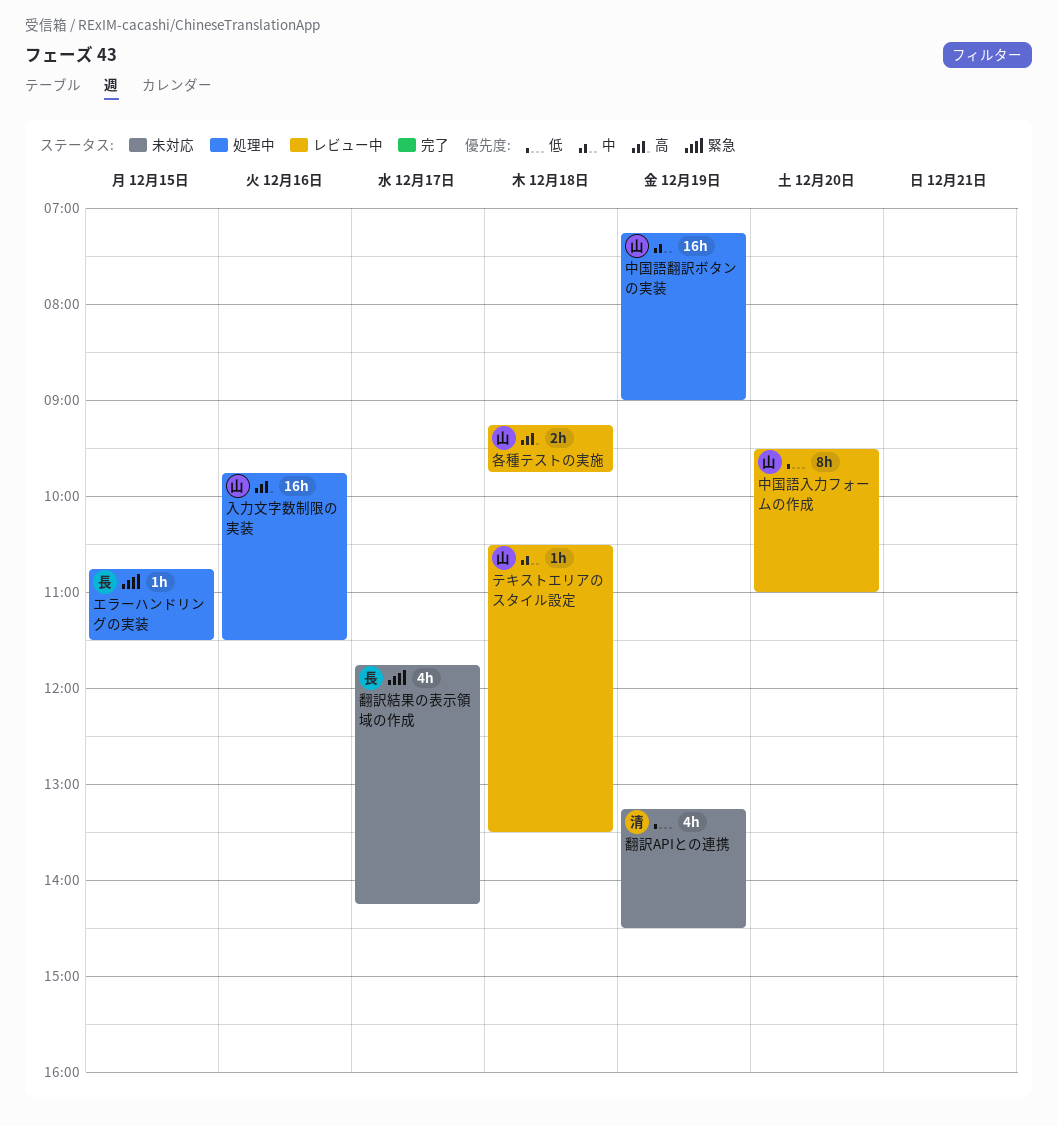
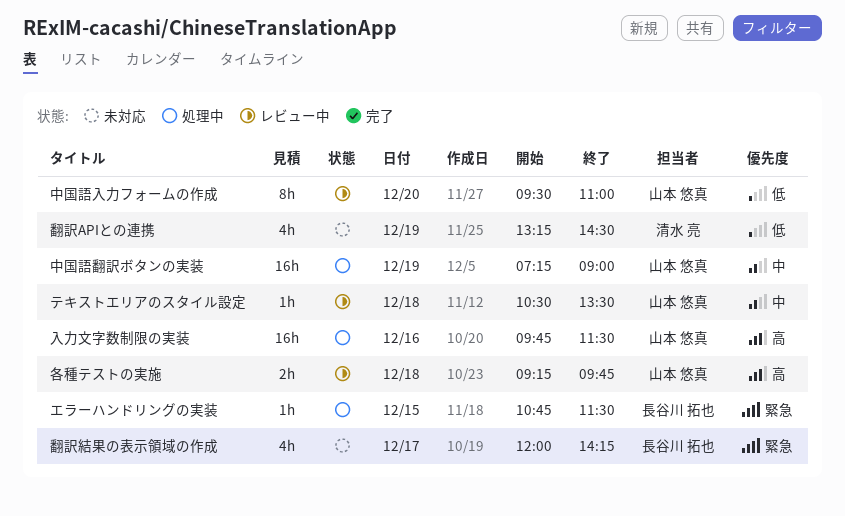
翻訳結果の表示領域の作成, begins: 11:45 -> 12:00

